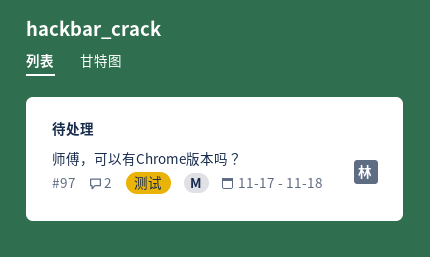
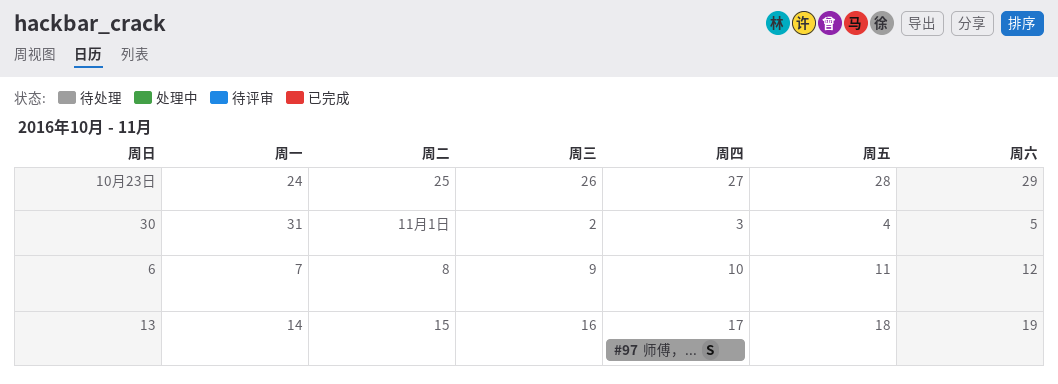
#97, estimate: M -> S
#97, due: Nov 18 -> Nov 17

